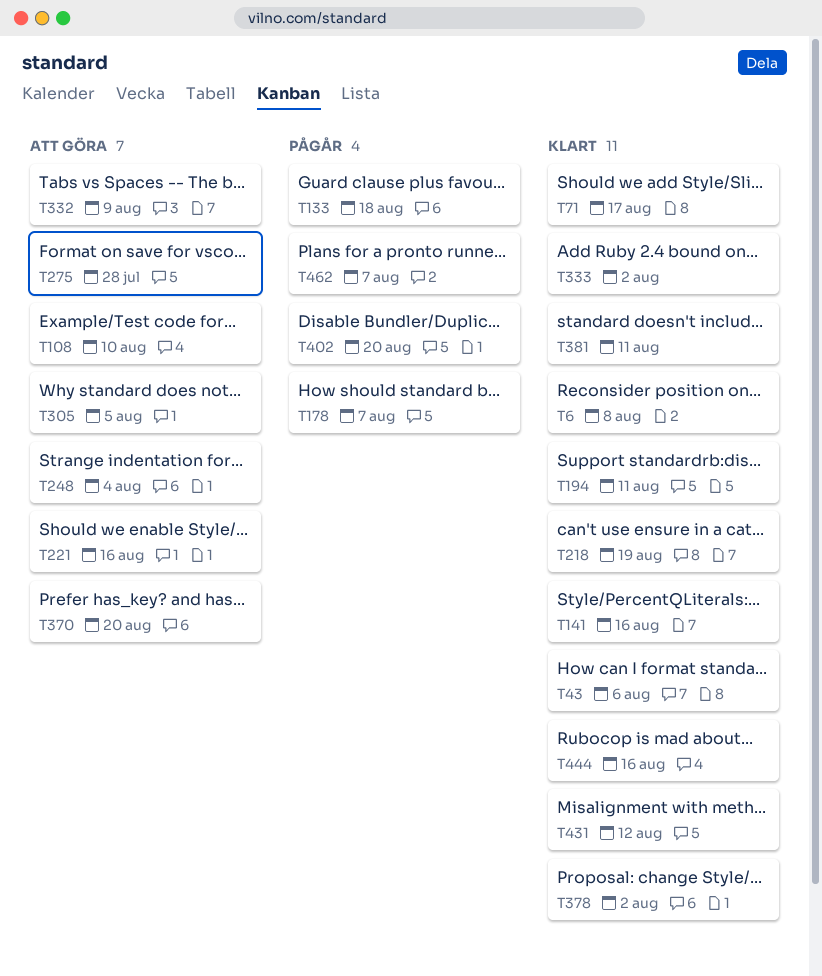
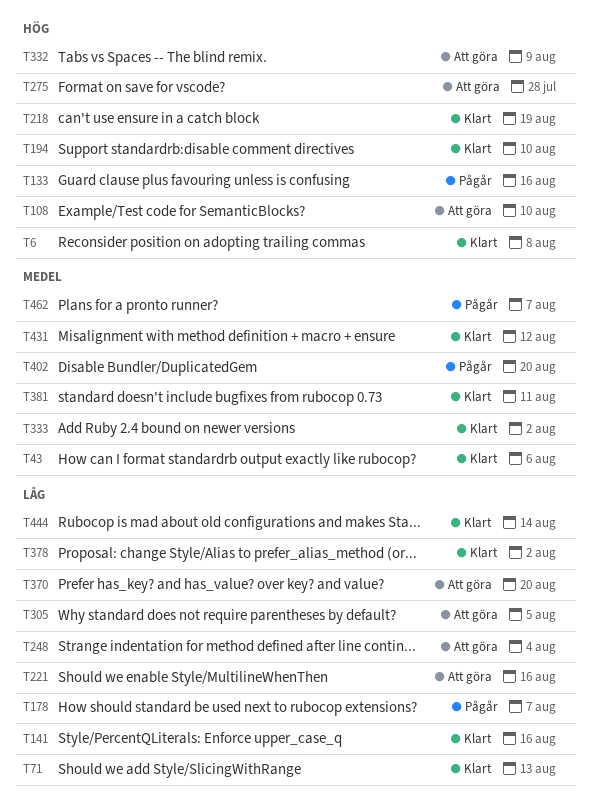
T71, due: Aug 17 -> Aug 13
T133, due: Aug 18 -> Aug 16
T194, due: Aug 11 -> Aug 10
T444, due: Aug 16 -> Aug 14

